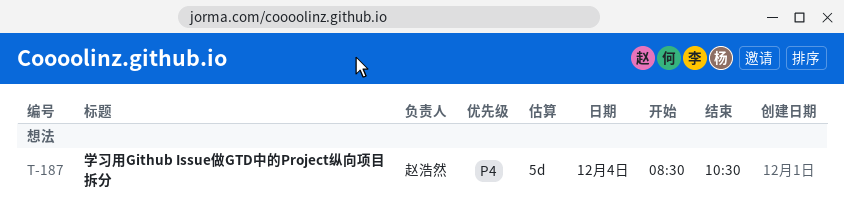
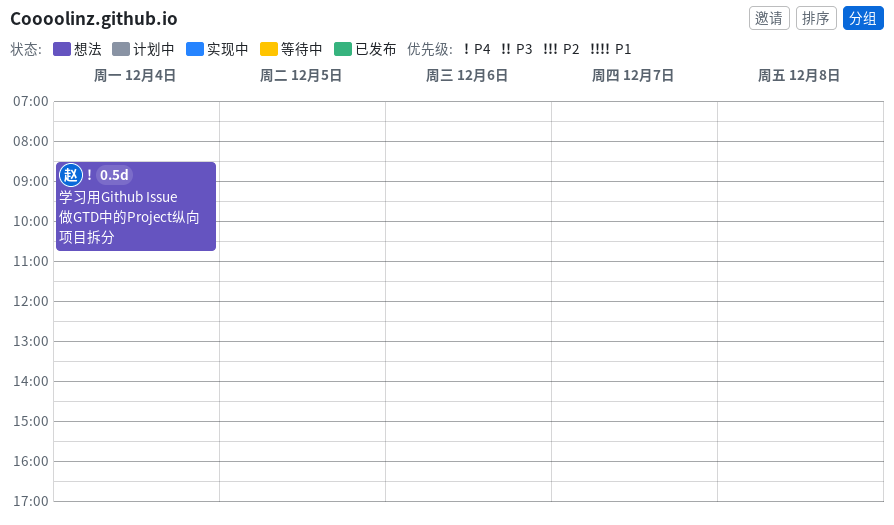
学习用Github Issue做GTD中的Project纵向项目拆分, estimate: 5d -> 0.5d
学习用Github Issue做GTD中的Project纵向项目拆分, ends: 10:30 -> 10:45

